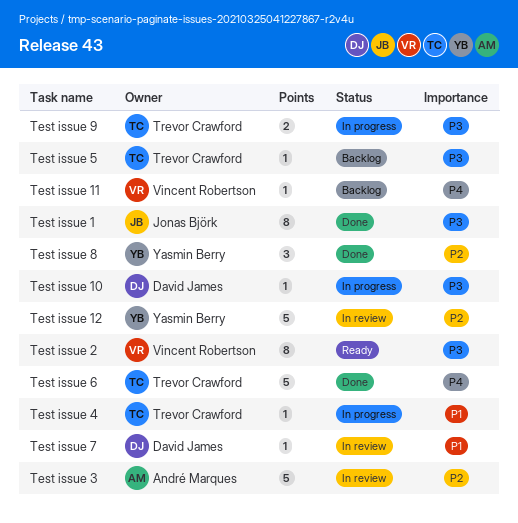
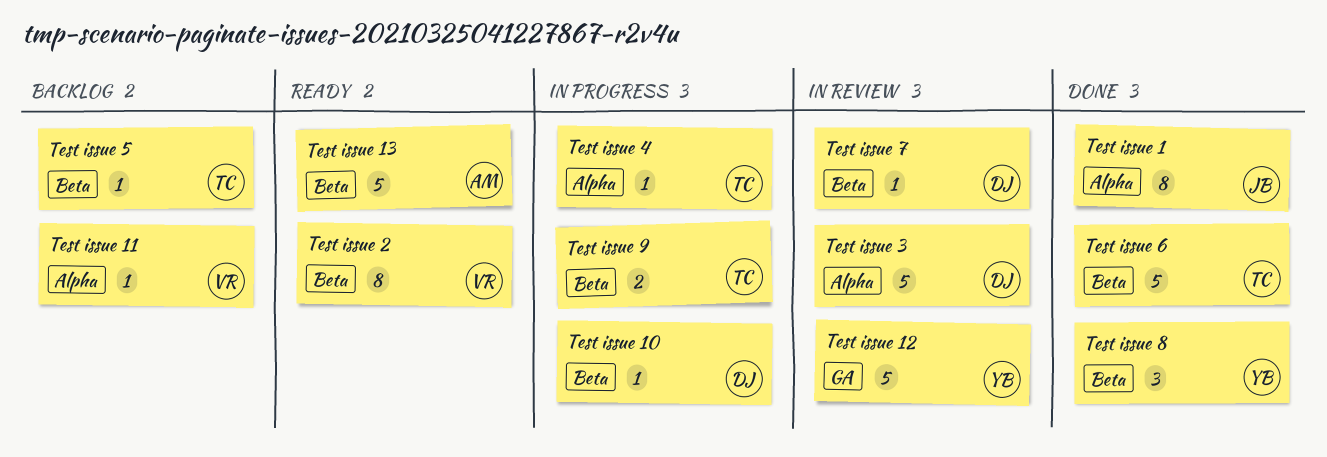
Test issue 13: none -> present
Test issue 3, owner: André Marques -> David James

